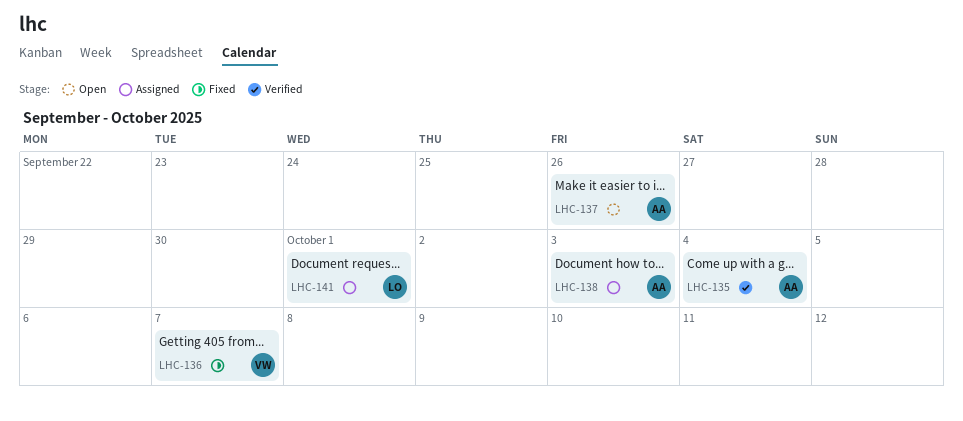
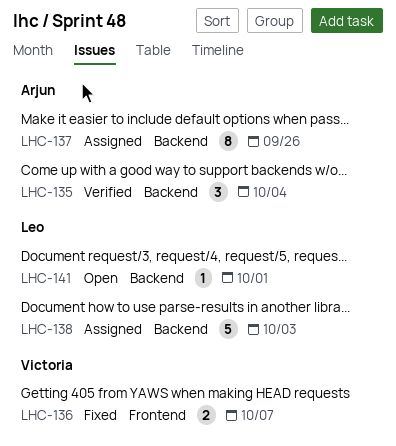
LHC-137, status: Open -> Assigned
LHC-138, owner: Arjun -> Leo
LHC-141, status: Assigned -> Open

